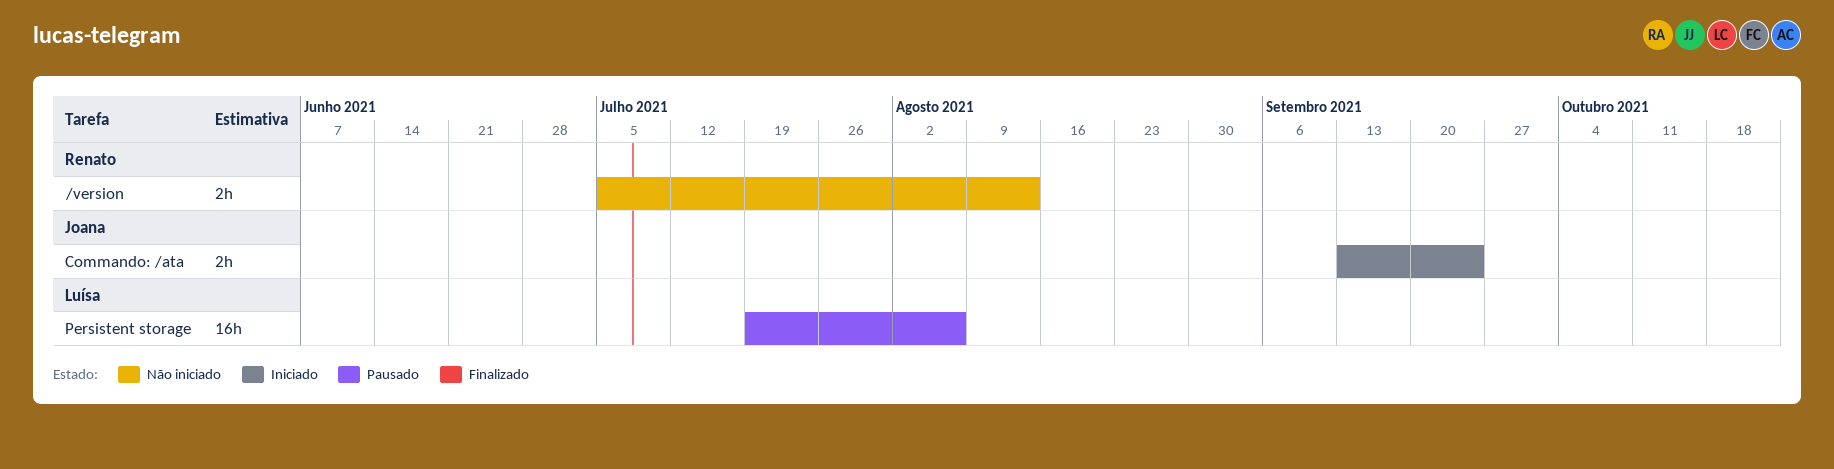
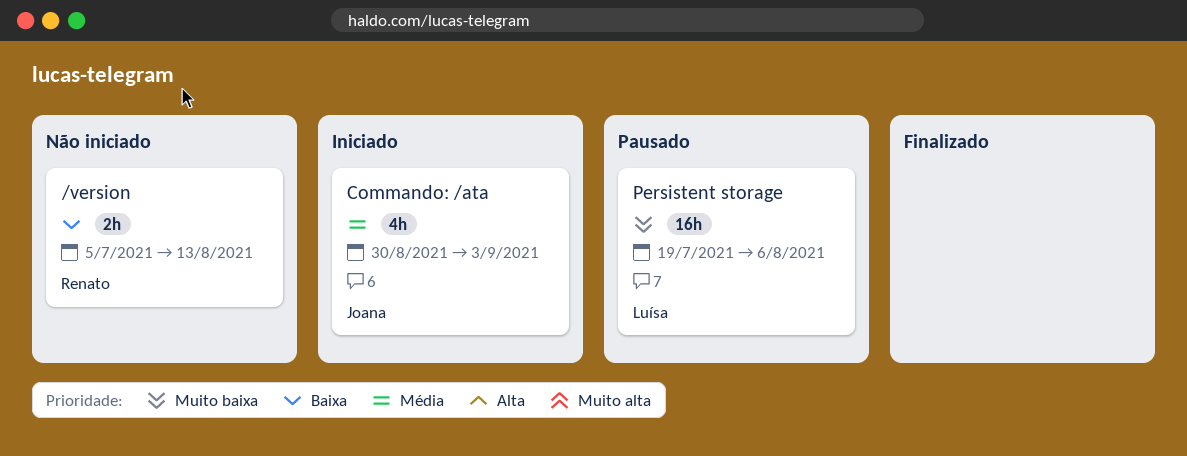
Commando: /ata, estimate: 2h -> 4h
Commando: /ata, start: Sep 13 -> Aug 30
Commando: /ata, due: Sep 24 -> Sep 3

